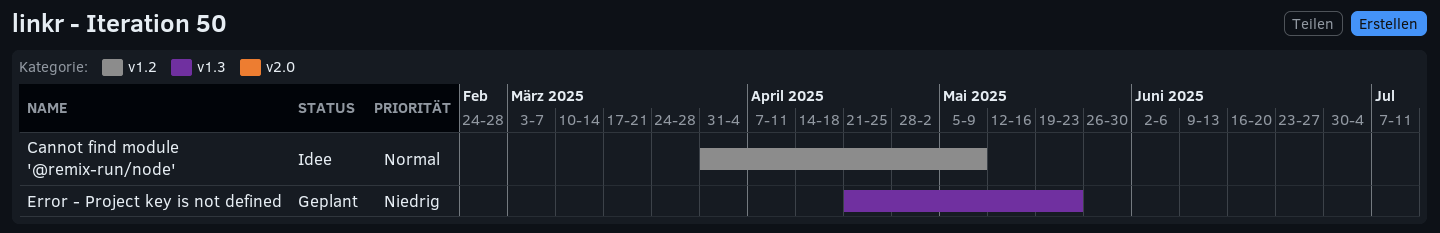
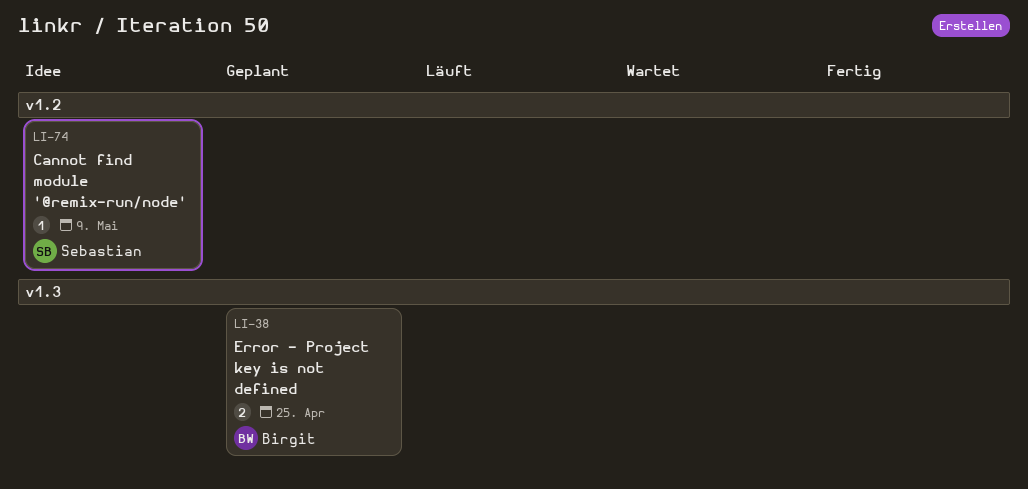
Error - Project key is not defined, due: May 23 -> Apr 25

